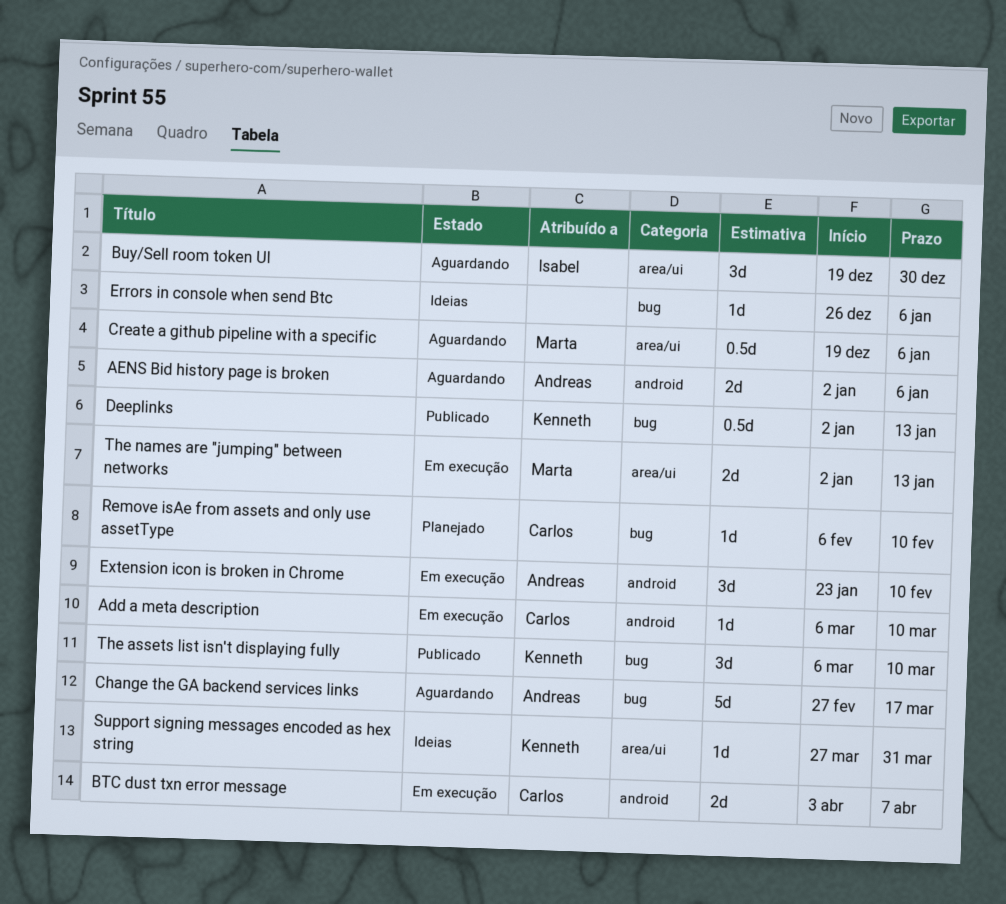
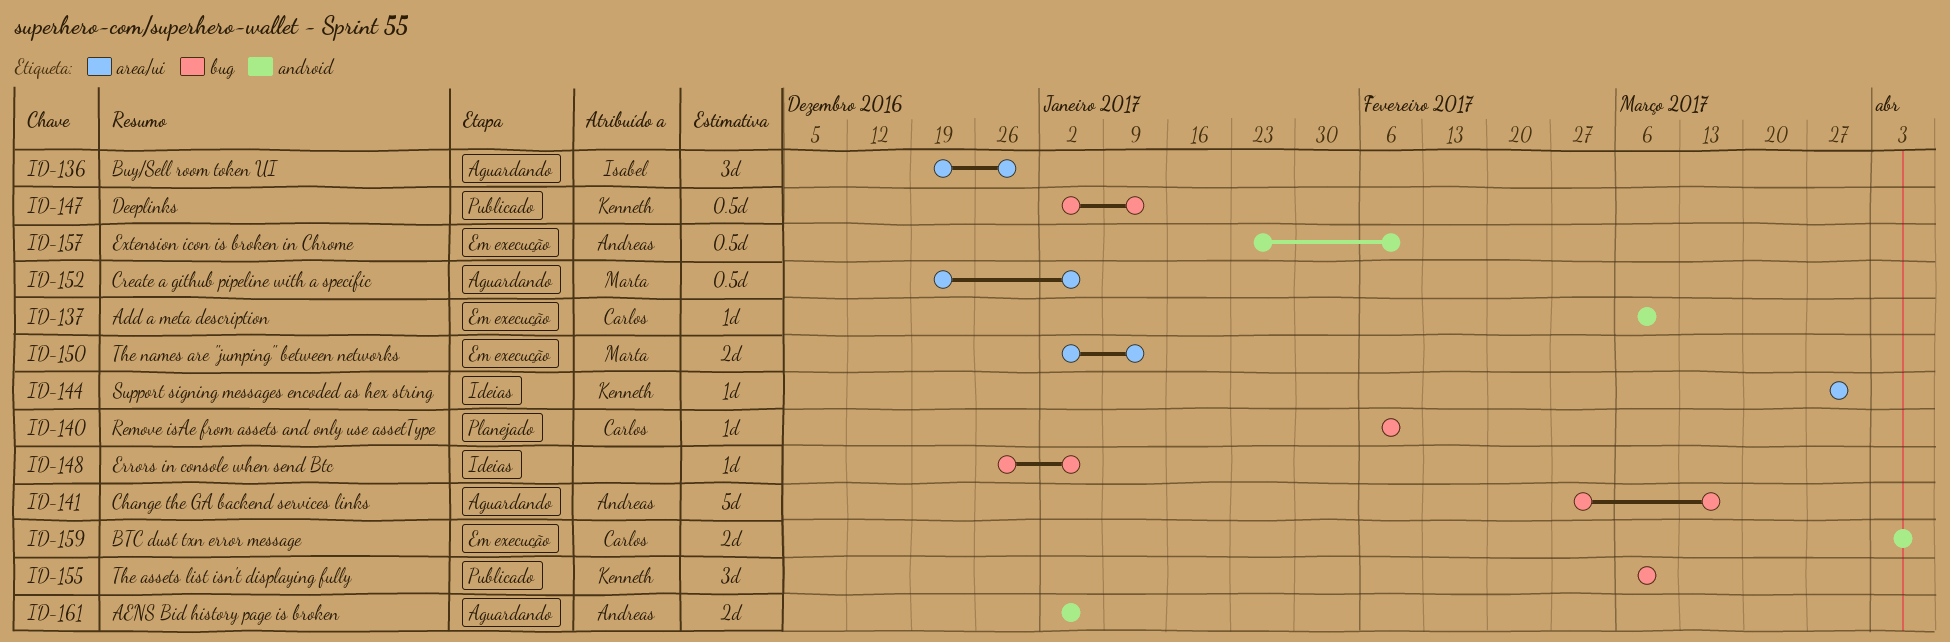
Extension icon is broken in Chrome, estimate: 3d -> 0.5d

